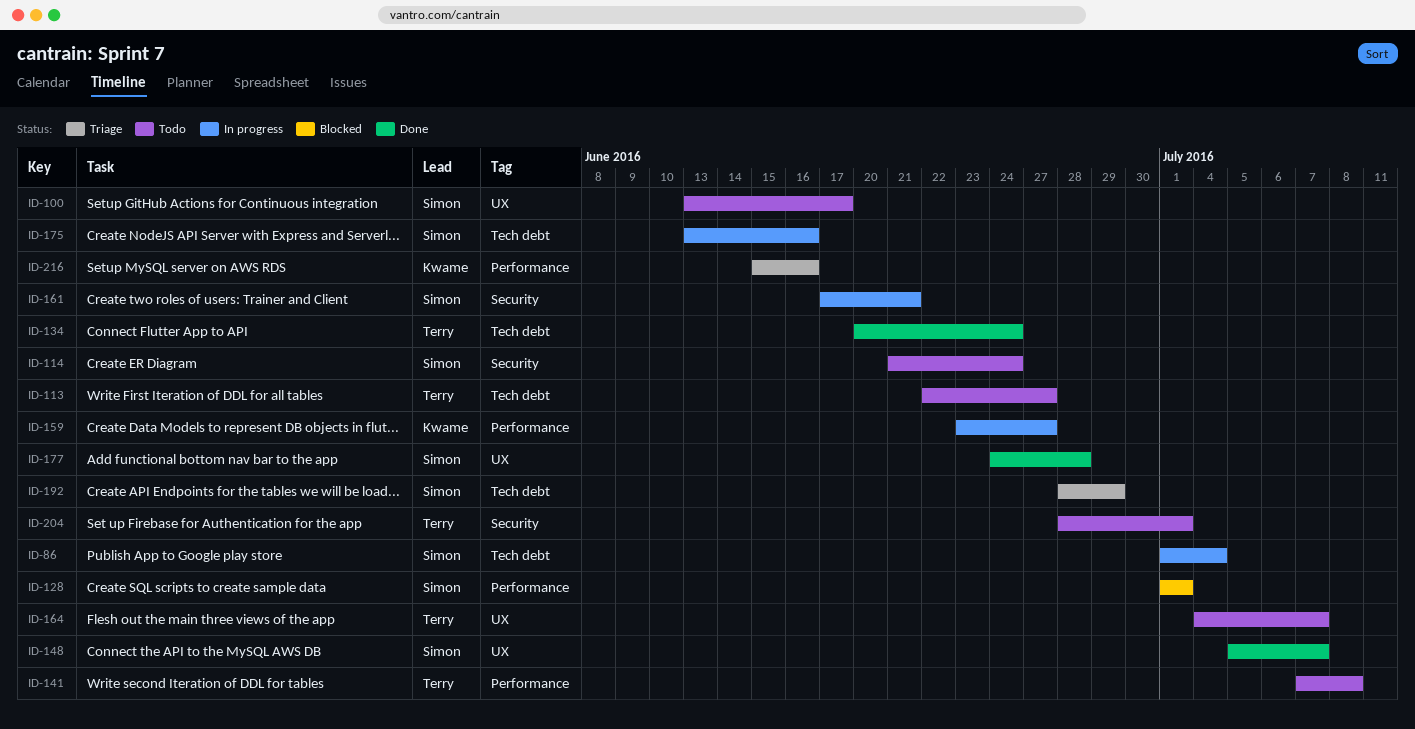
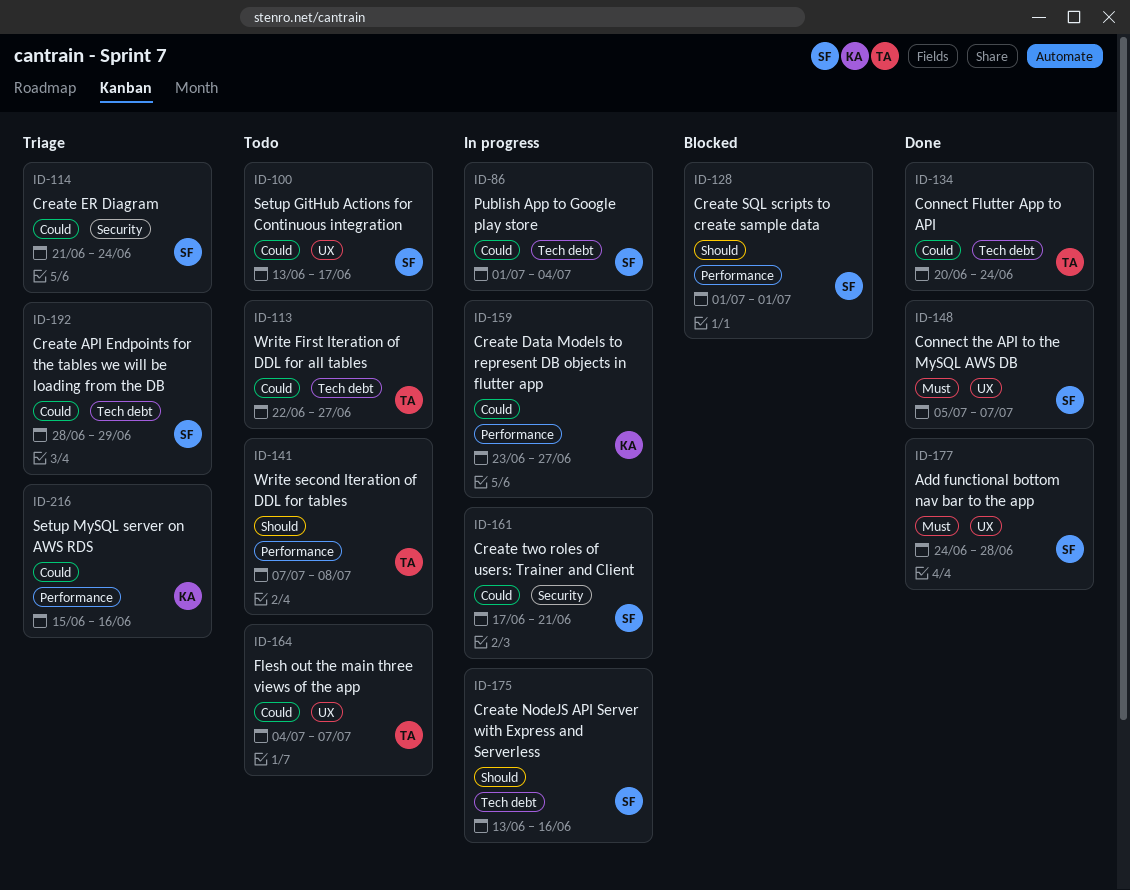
ID-114, status: Todo -> Triage
ID-204: present -> none

